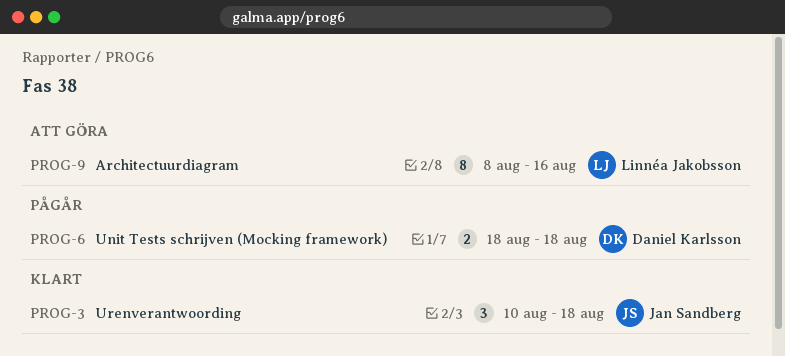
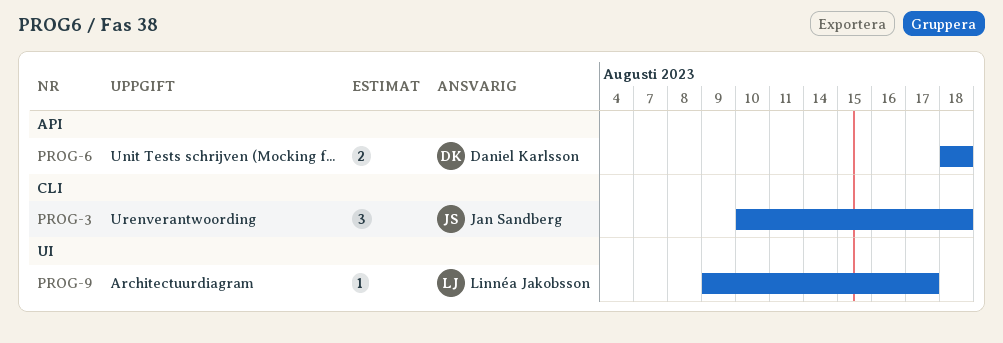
PROG-9, estimate: 8 -> 1
PROG-9, start: Aug 8 -> Aug 9
PROG-9, due: Aug 16 -> Aug 17

